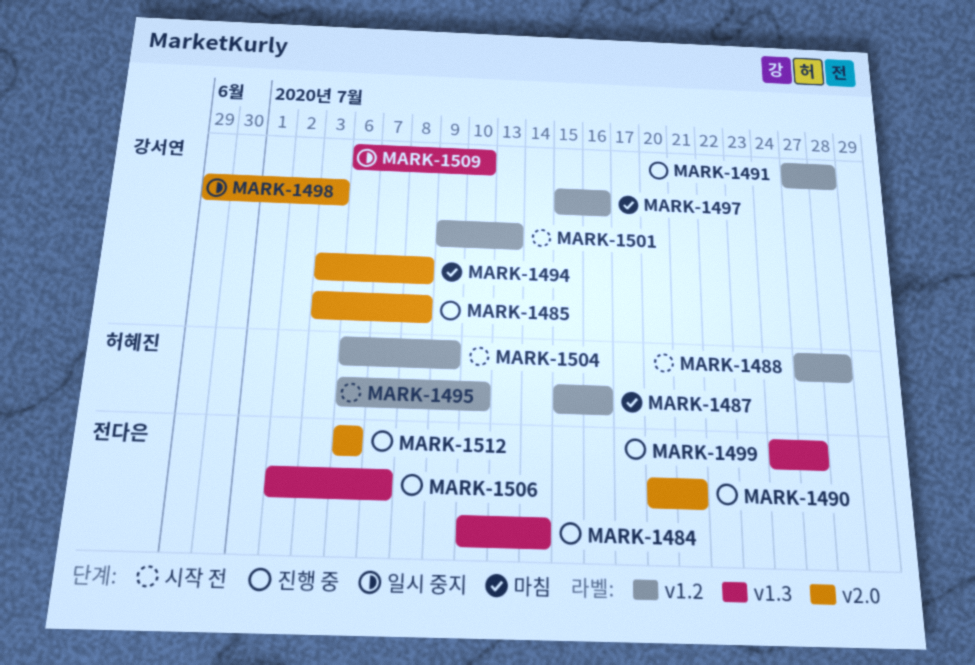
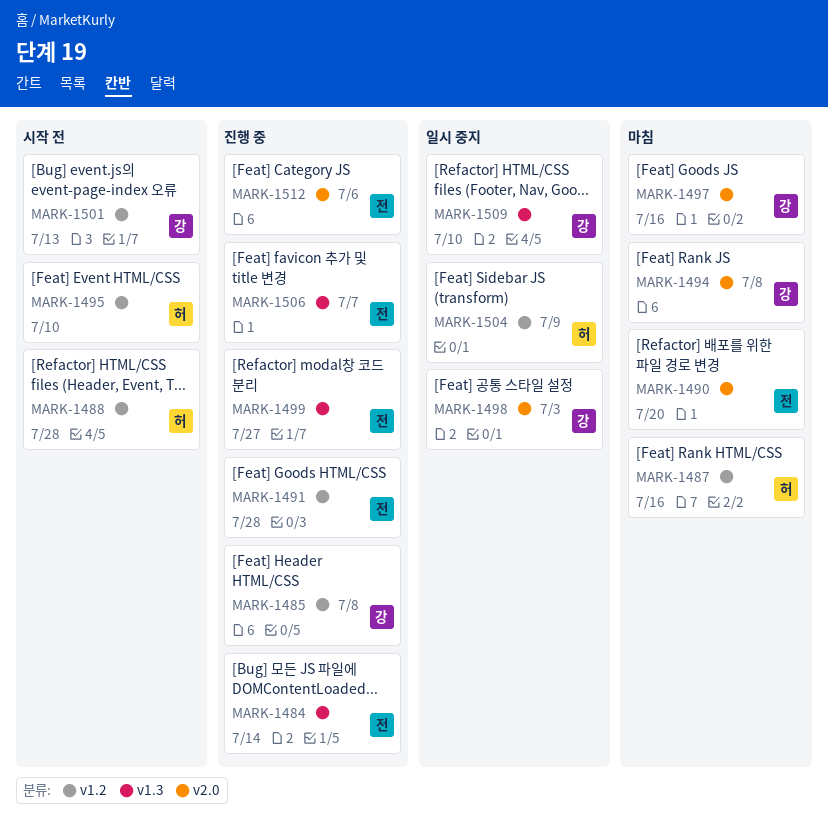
MARK-1485, label: v2.0 -> v1.2
MARK-1490, status: 진행 중 -> 마침
MARK-1490, due: Jul 21 -> Jul 20
MARK-1491, owner: 강서연 -> 전다은
MARK-1497, label: v1.2 -> v2.0
MARK-1504, status: 시작 전 -> 일시 중지

